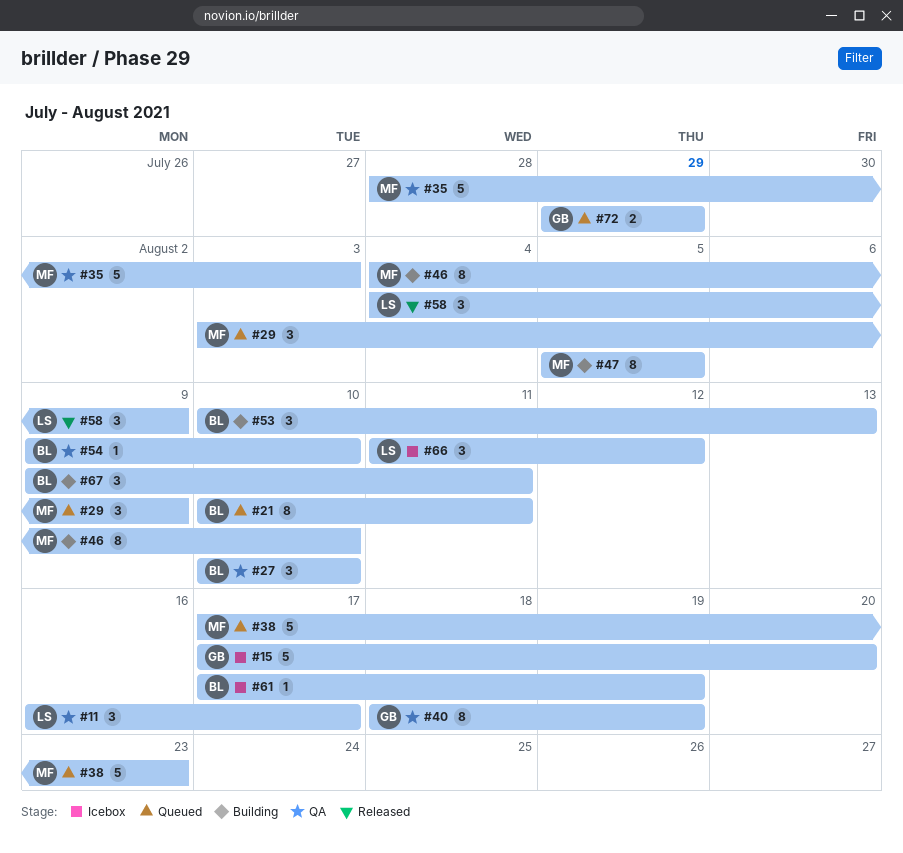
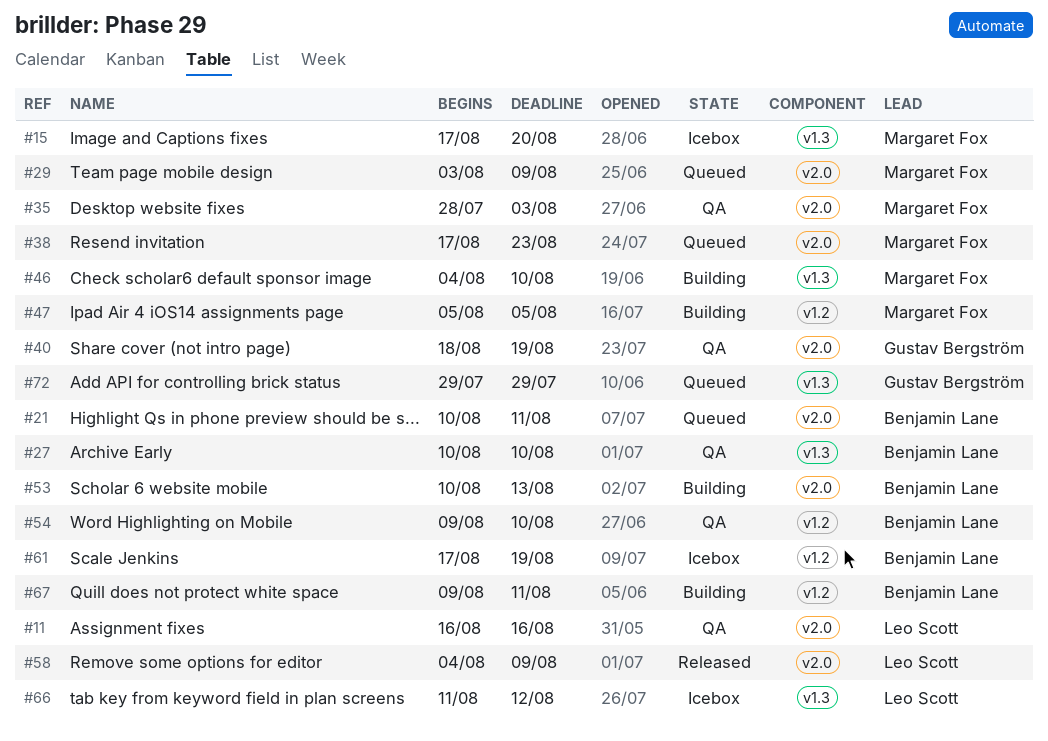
#11, due: Aug 17 -> Aug 16
#15, owner: Gustav Bergström -> Margaret Fox

